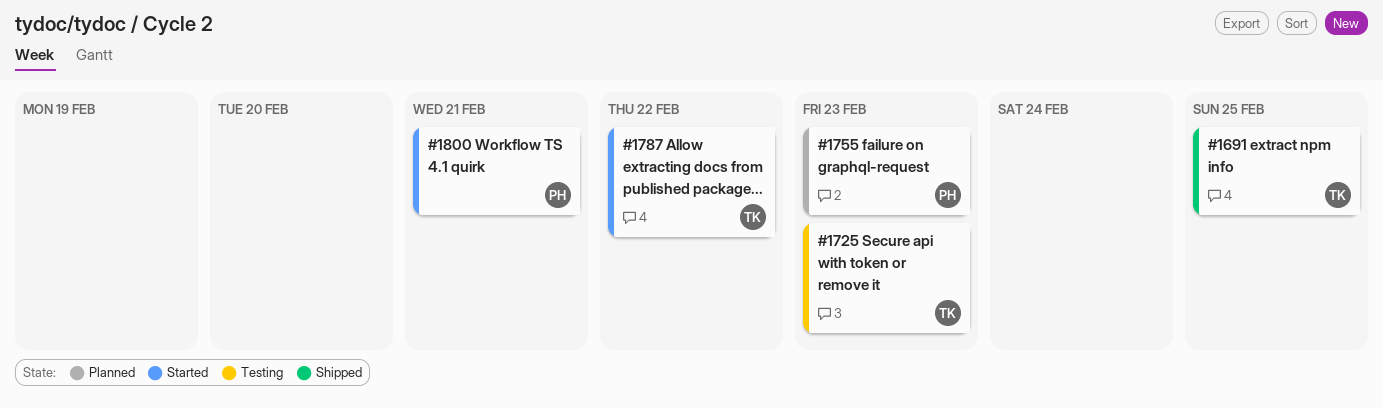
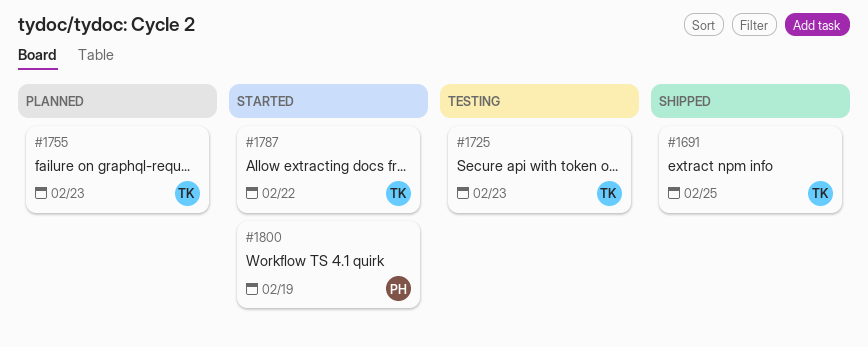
#1755, owner: PH -> TK
#1800, due: Feb 21 -> Feb 19

